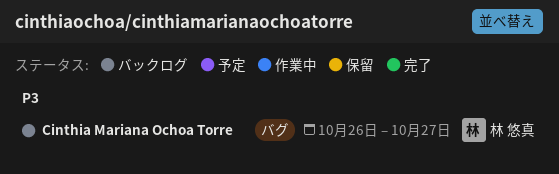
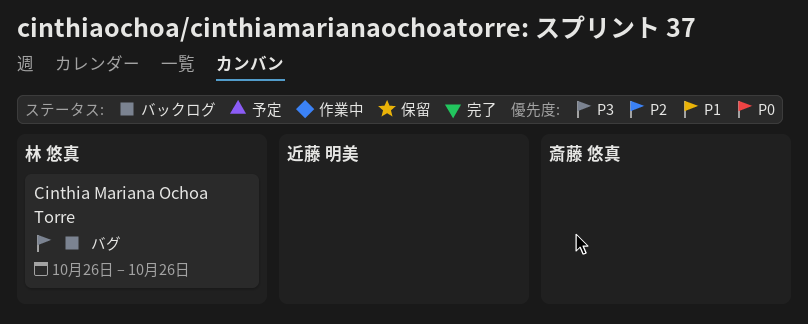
Cinthia Mariana Ochoa Torre, due: Oct 27 -> Oct 26

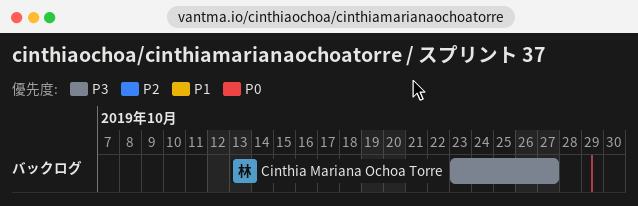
Cinthia Mariana Ochoa Torre, start: Oct 26 -> Oct 23
Cinthia Mariana Ochoa Torre, due: Oct 26 -> Oct 27

